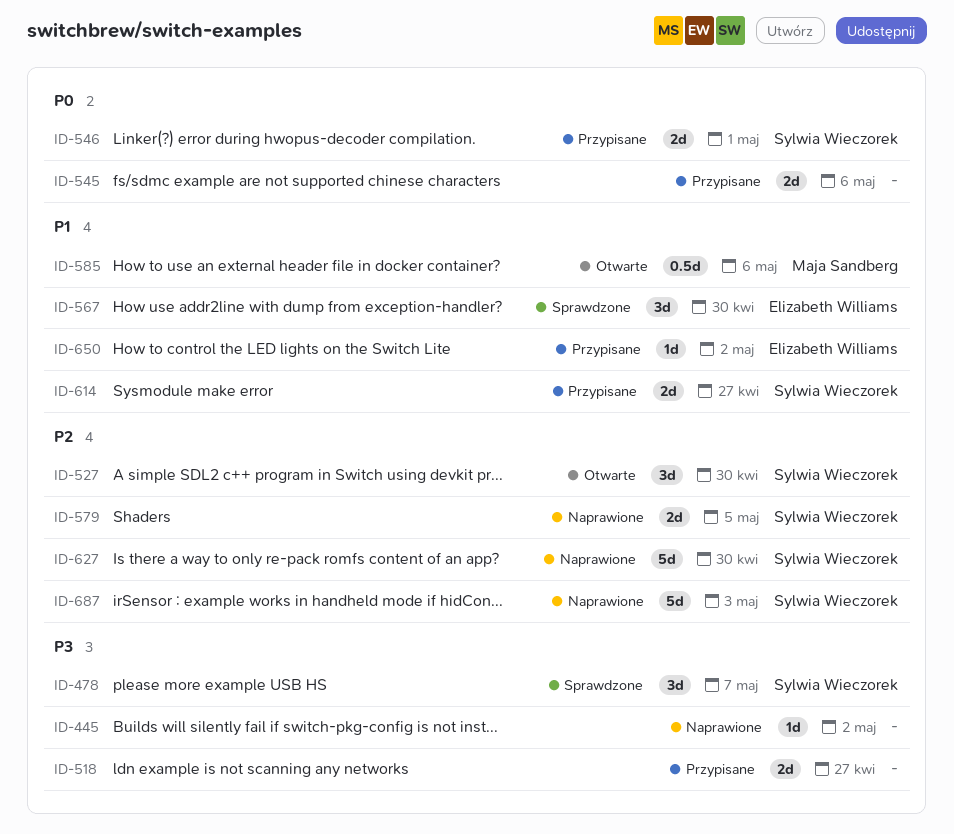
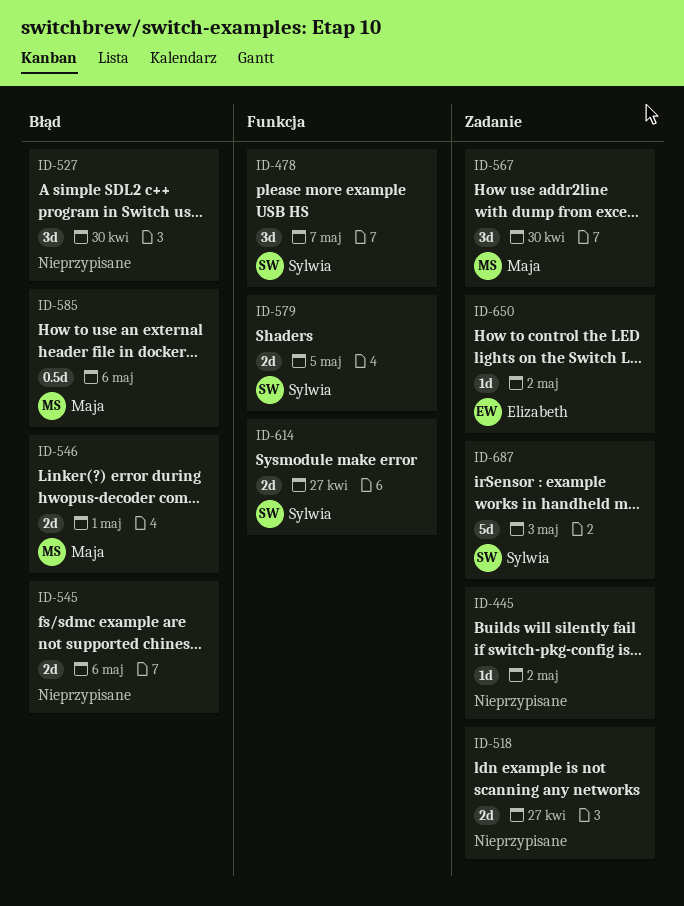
ID-527, owner: Sylwia Wieczorek -> none
ID-546, owner: Sylwia Wieczorek -> Maja Sandberg
ID-567, owner: Elizabeth Williams -> Maja Sandberg
ID-627: present -> none

